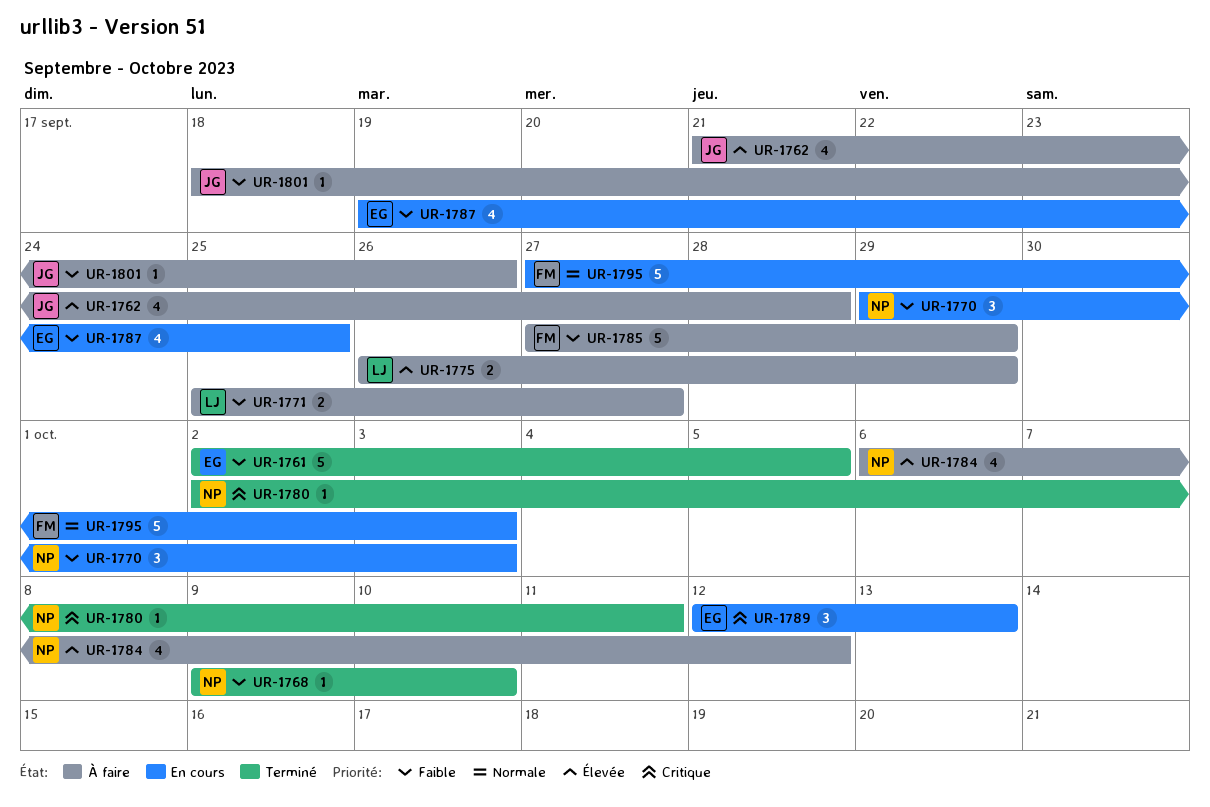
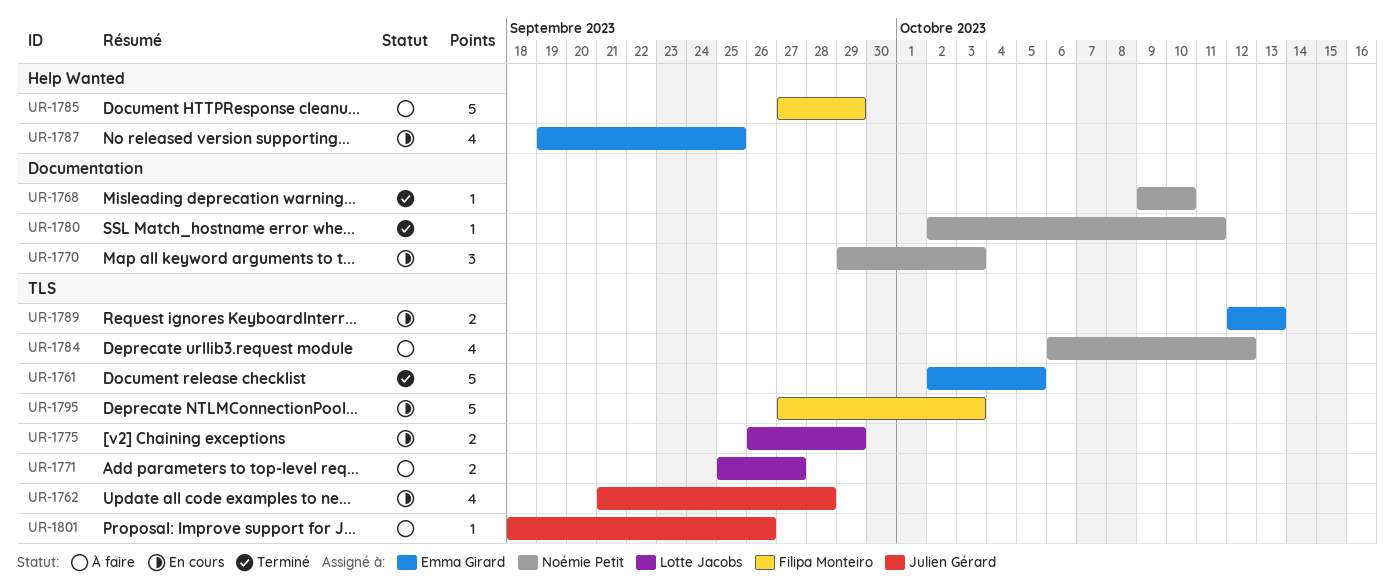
UR-1762, status: À faire -> En cours
UR-1775, status: À faire -> En cours
UR-1789, estimate: 3 -> 2

